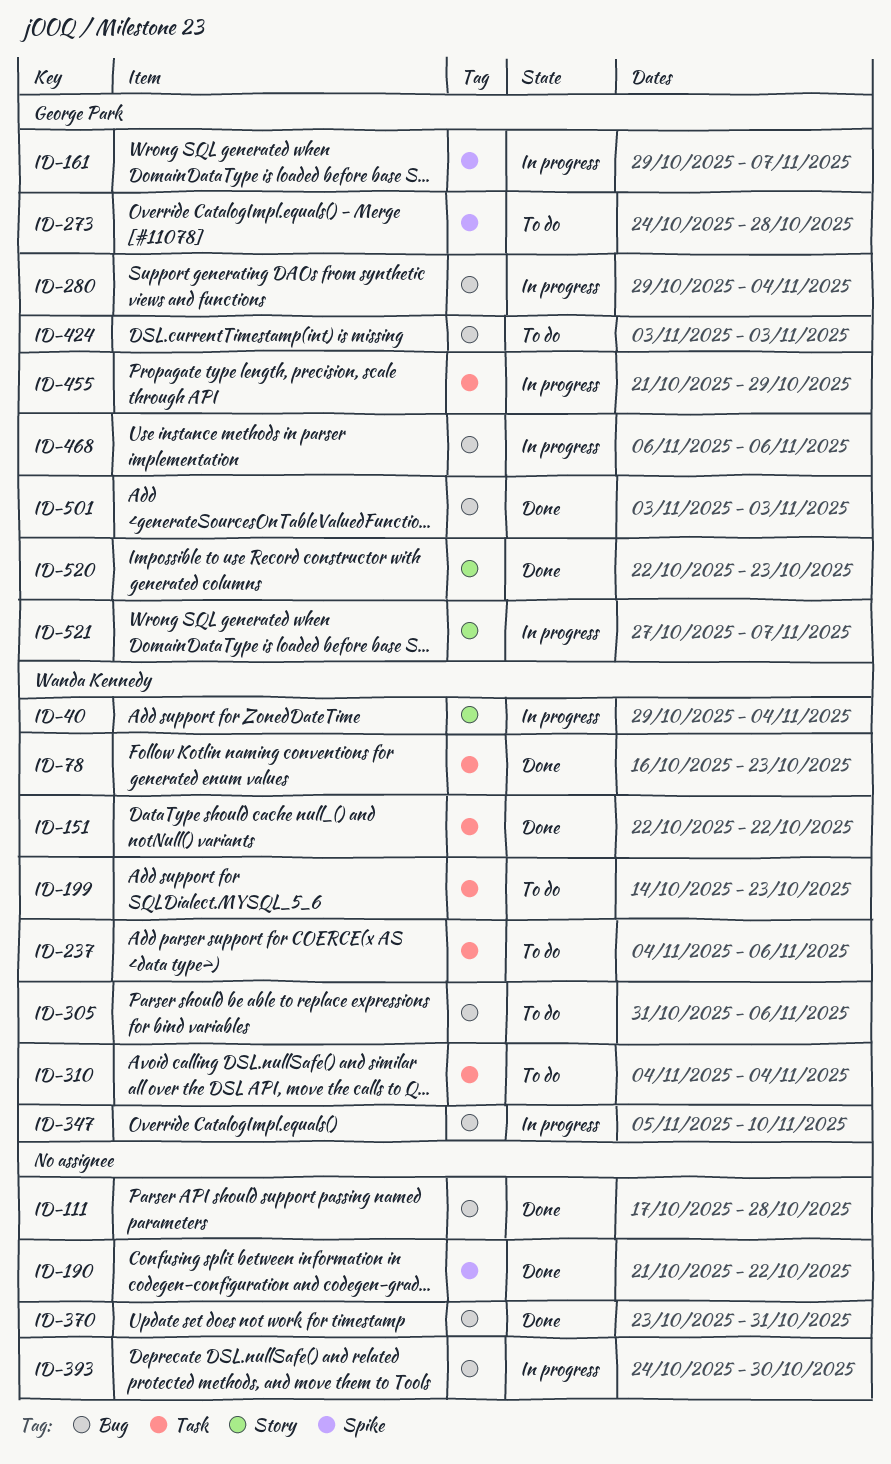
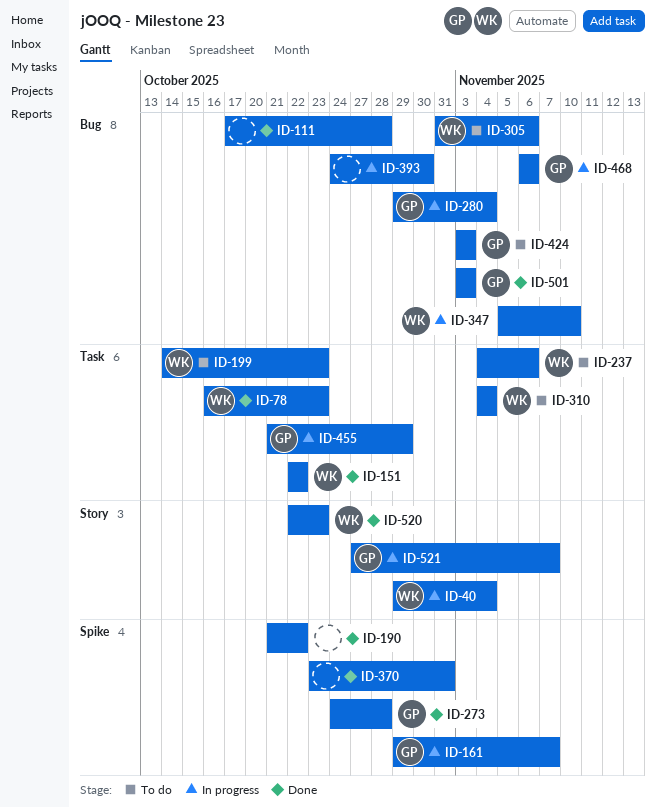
ID-273, status: To do -> Done
ID-370, label: Bug -> Spike
ID-520, owner: George Park -> Wanda Kennedy

